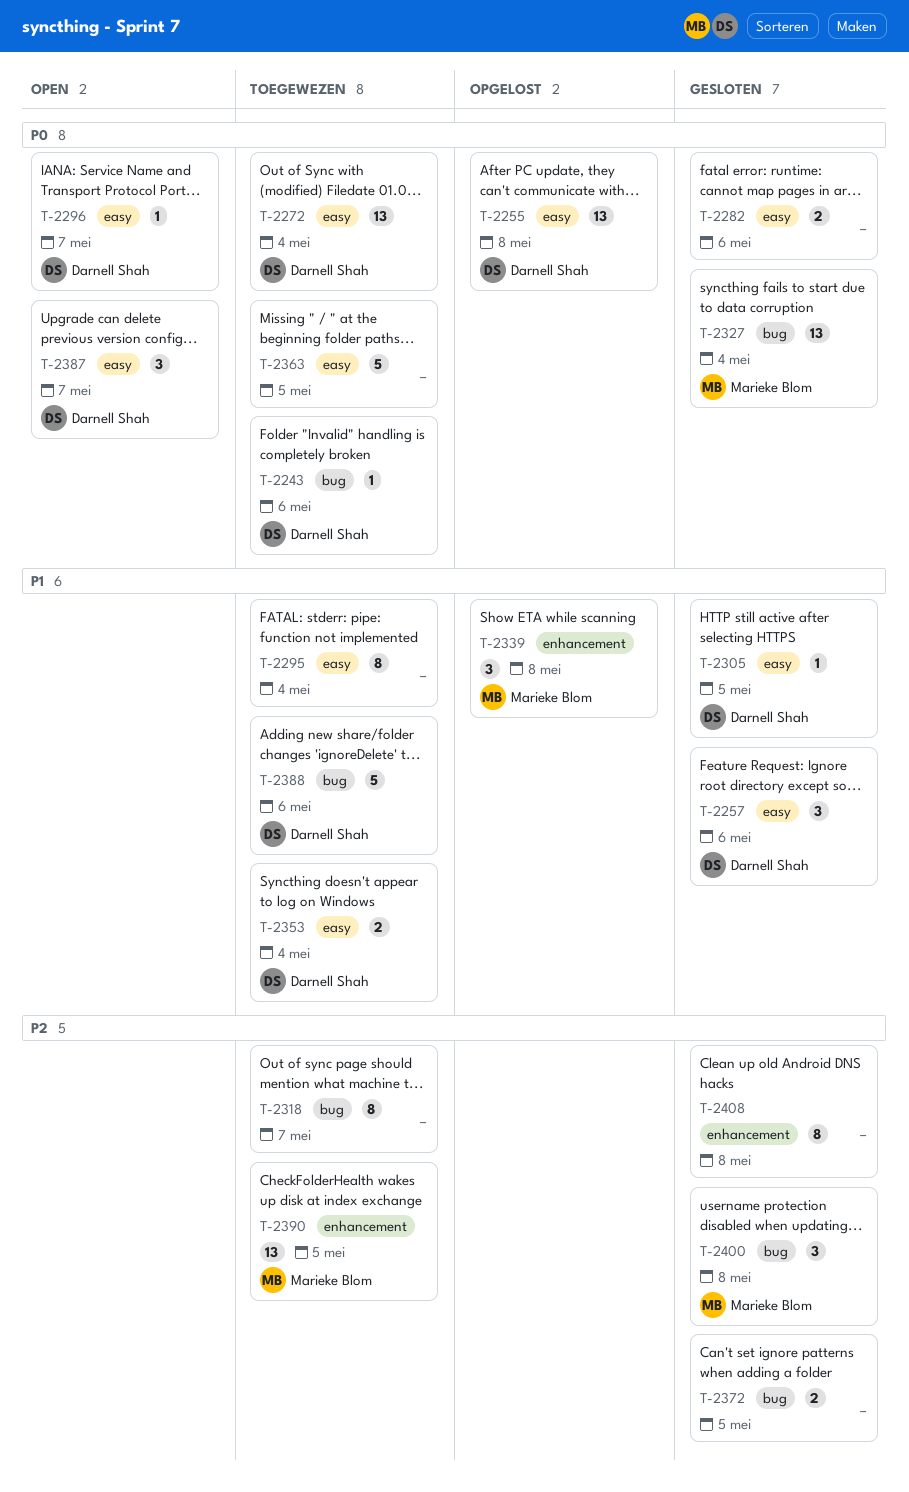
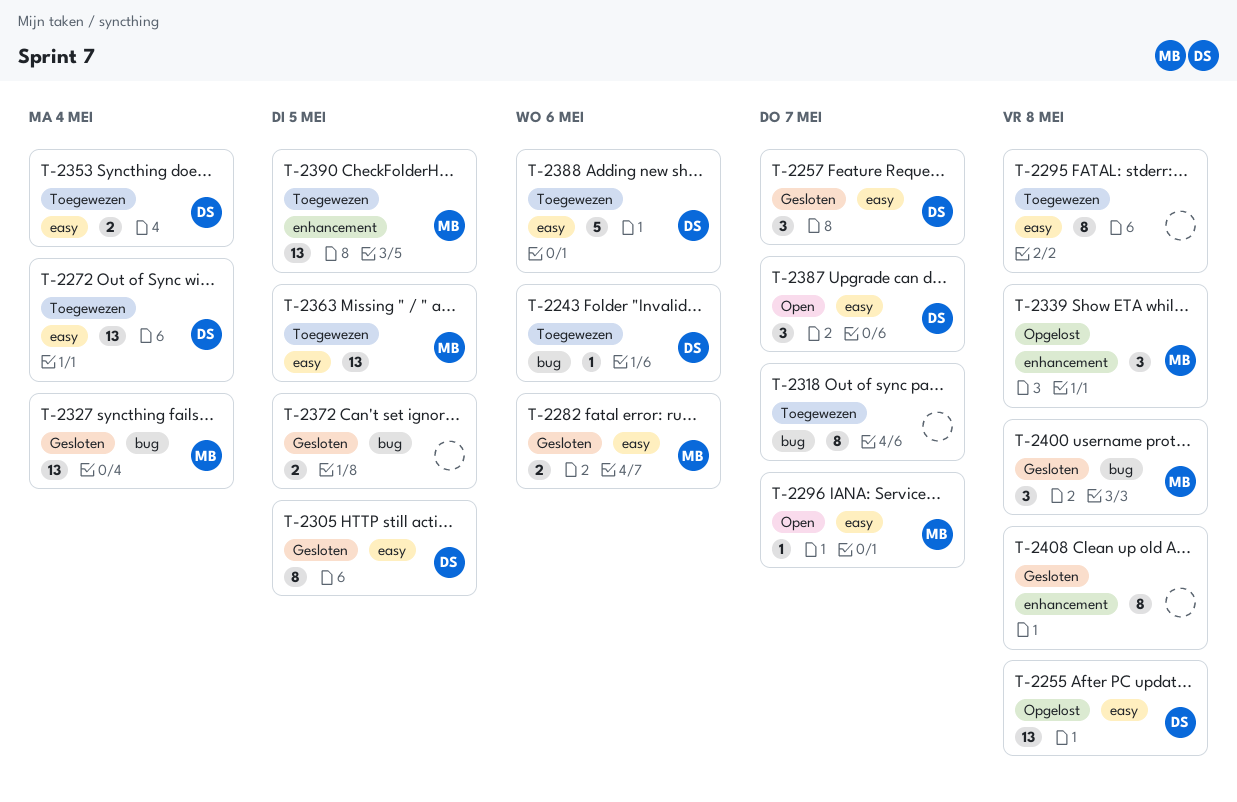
T-2257, due: May 6 -> May 7
T-2282, owner: none -> Marieke Blom
T-2295, due: May 4 -> May 8
T-2296, owner: Darnell Shah -> Marieke Blom
T-2305, estimate: 1 -> 8
T-2363, owner: none -> Marieke Blom
T-2363, estimate: 5 -> 13
T-2388, label: bug -> easy

